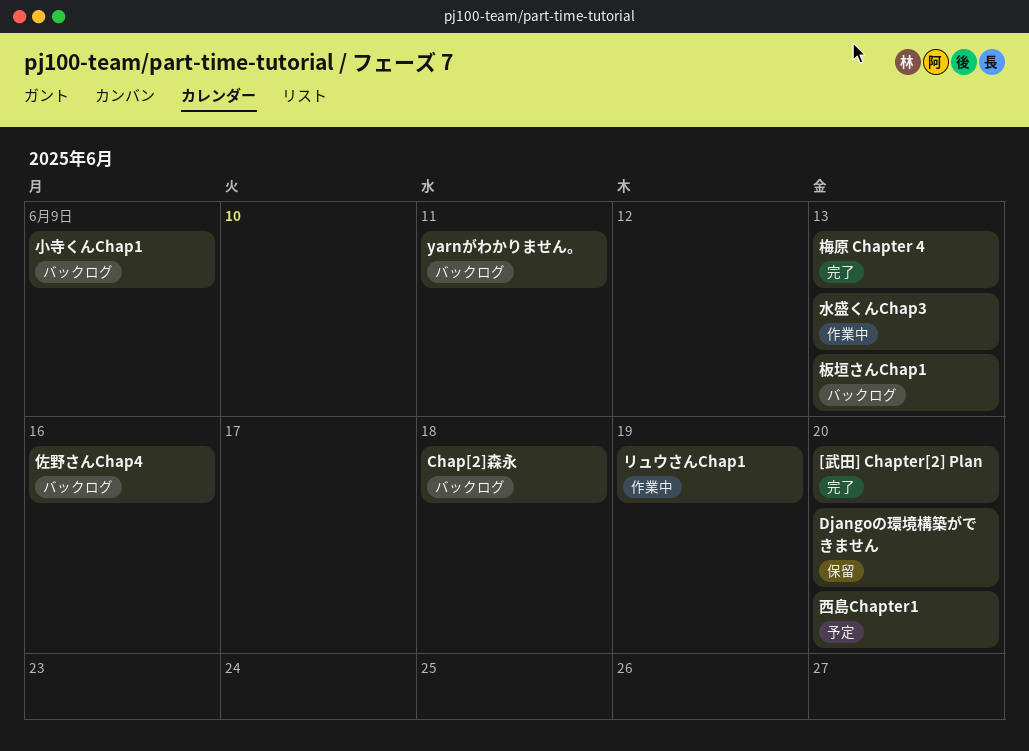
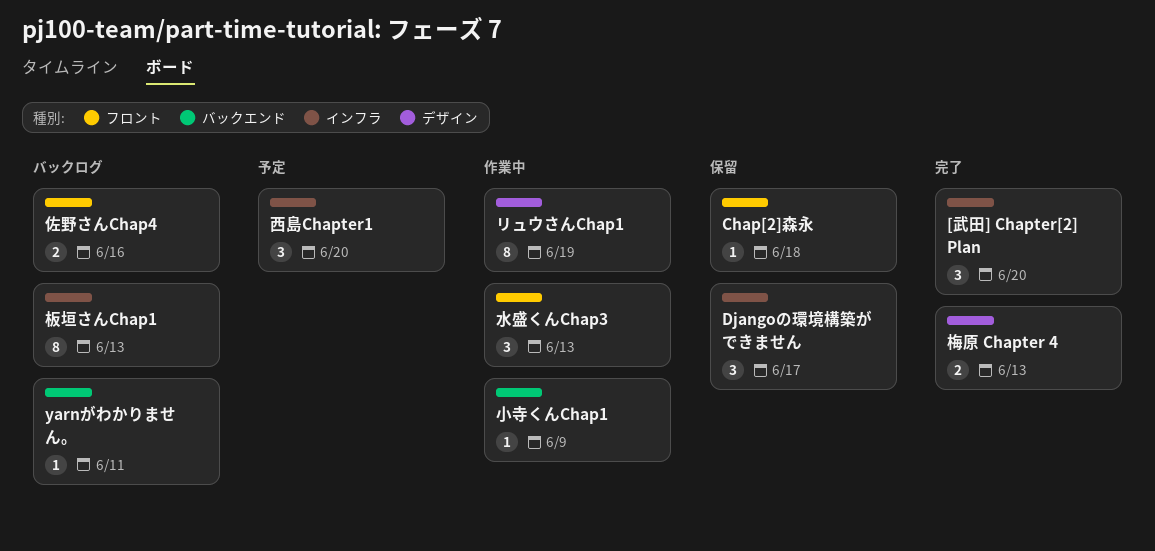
Chap[2]森永, status: バックログ -> 保留
Djangoの環境構築ができません, due: Jun 20 -> Jun 17
小寺くんChap1, status: バックログ -> 作業中

